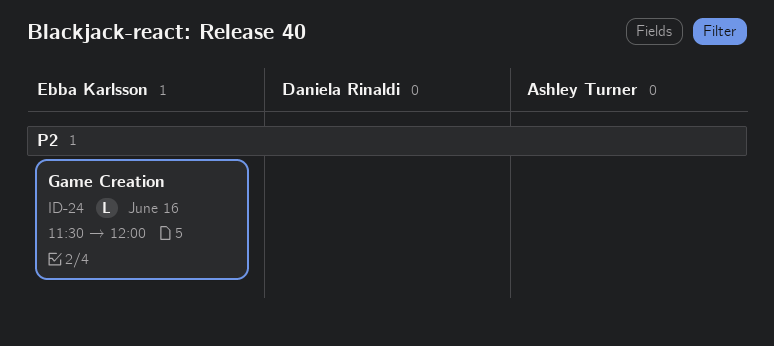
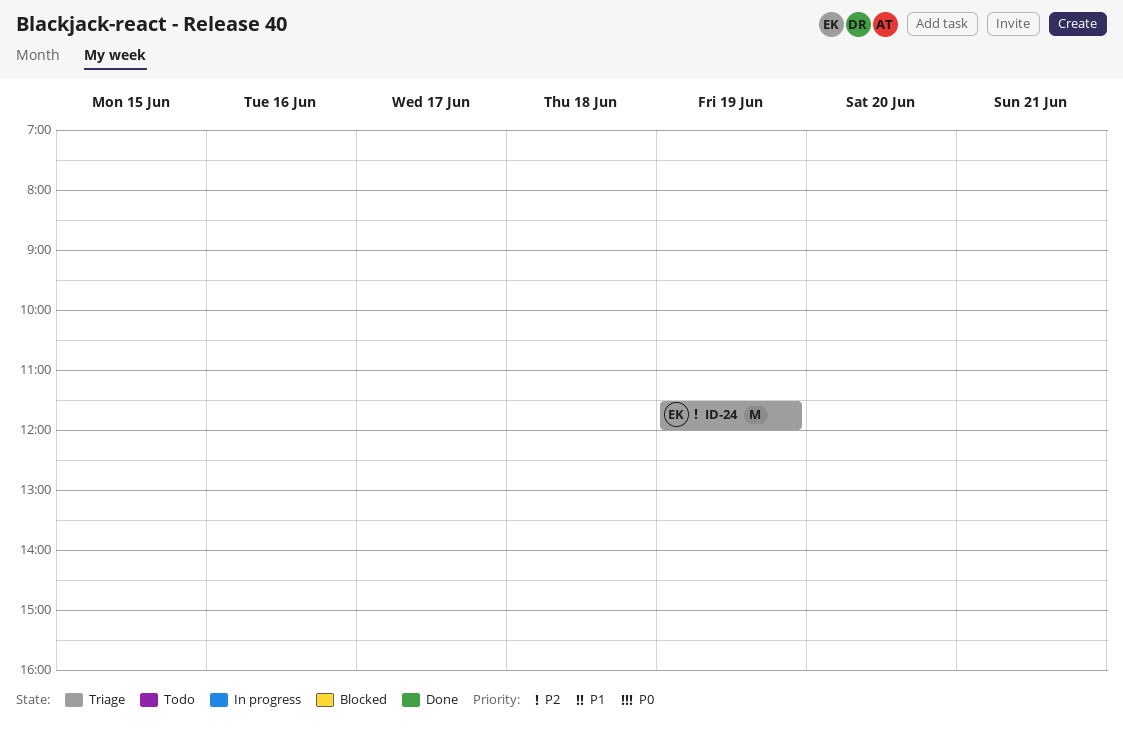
ID-24, estimate: L -> M
ID-24, day: Jun 16 -> Jun 19

